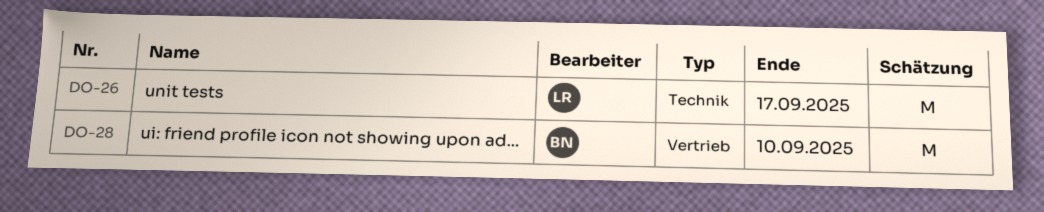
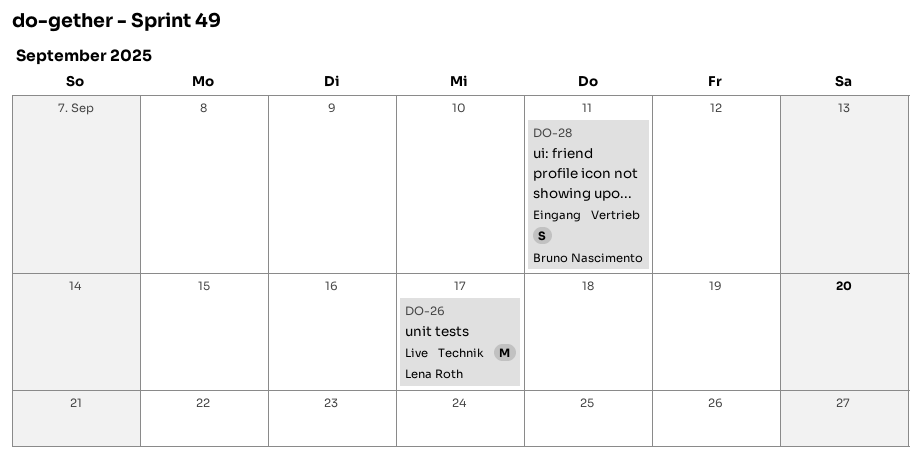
DO-28, estimate: M -> S
DO-28, due: Sep 10 -> Sep 11

